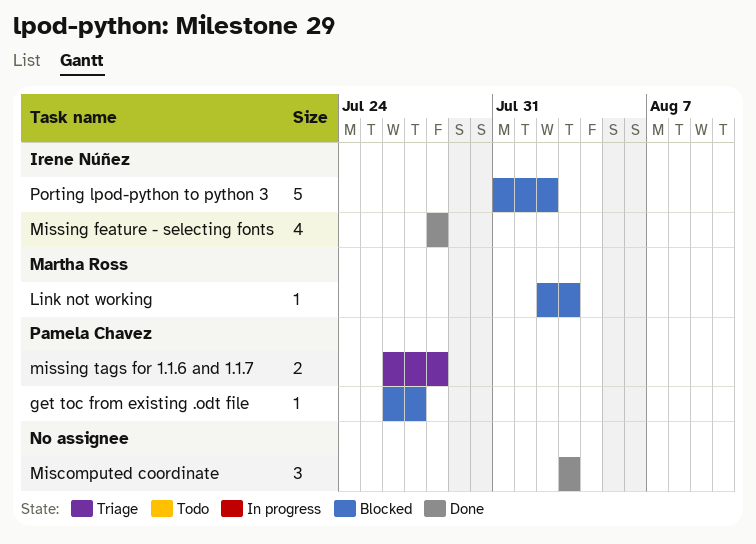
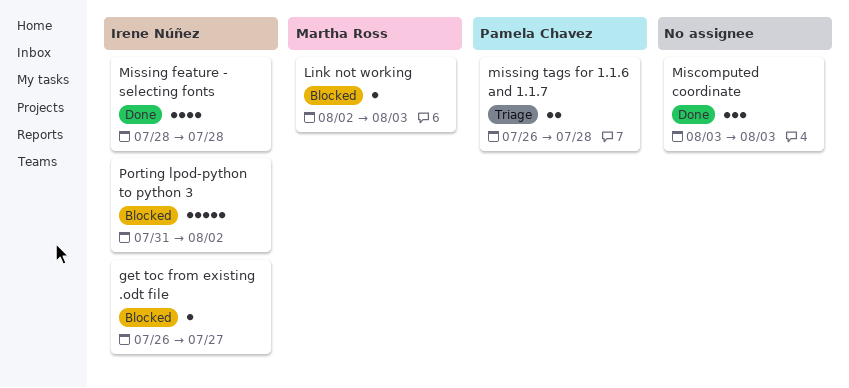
get toc from existing .odt file, owner: Pamela Chavez -> Irene Núñez

